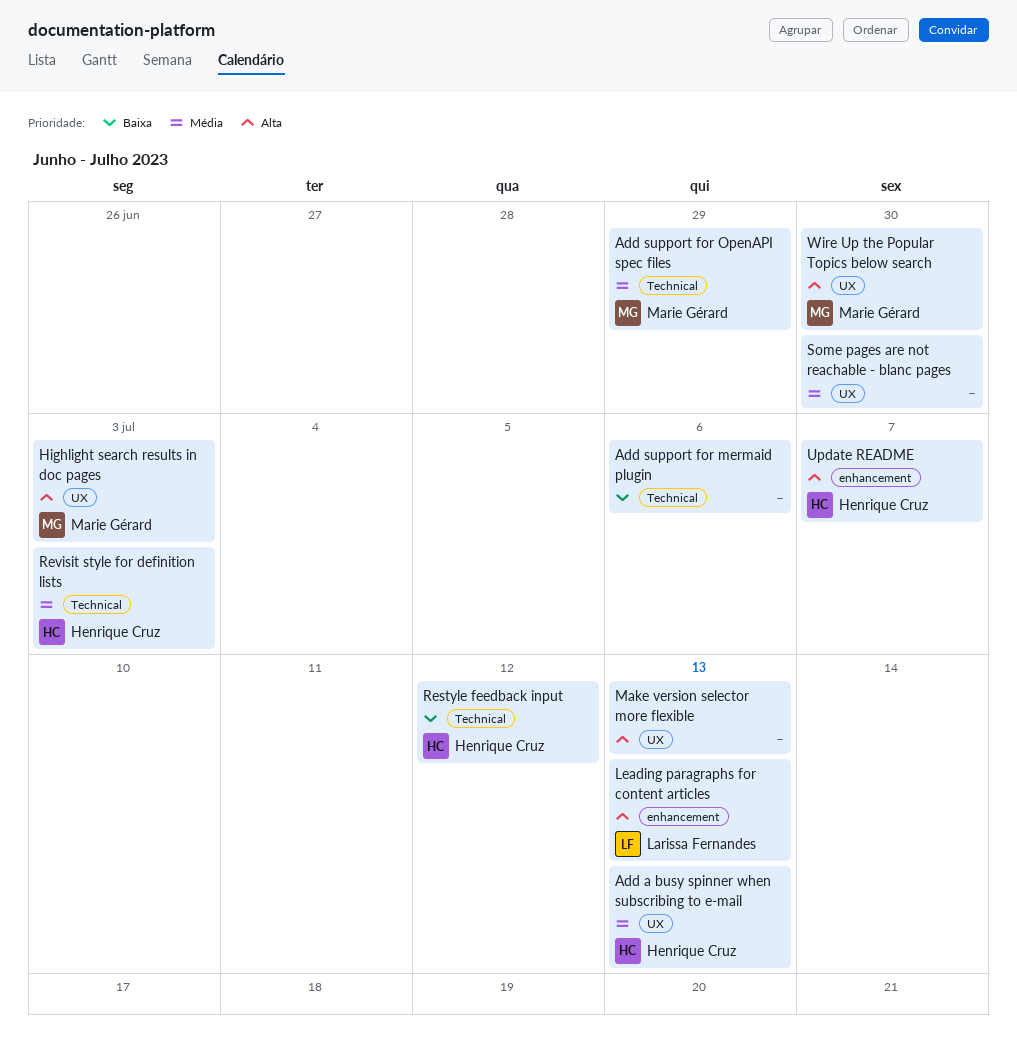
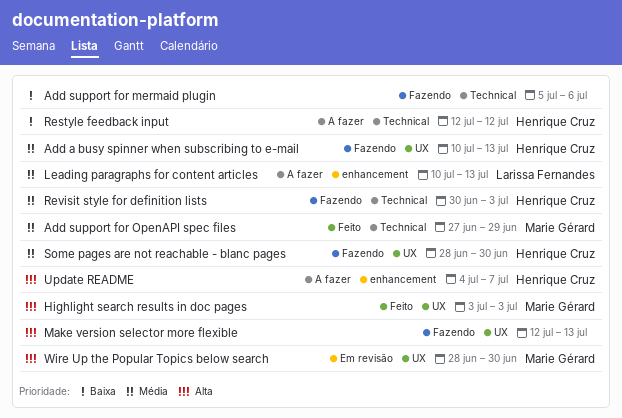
Leading paragraphs for content articles, priority: Alta -> Média
Some pages are not reachable - blanc pages, owner: none -> Henrique Cruz

